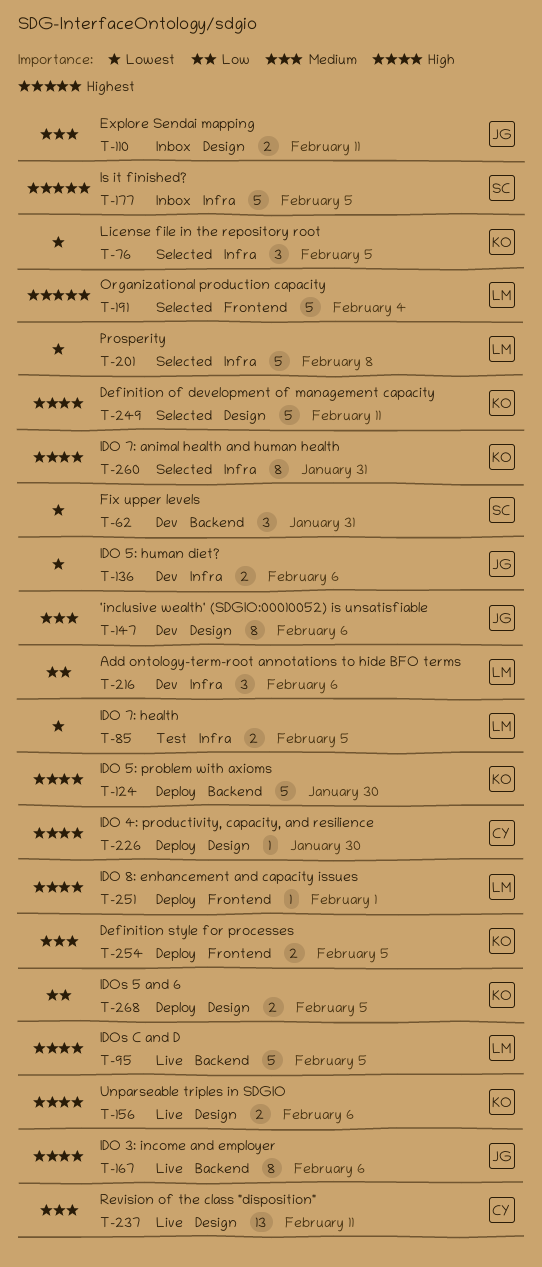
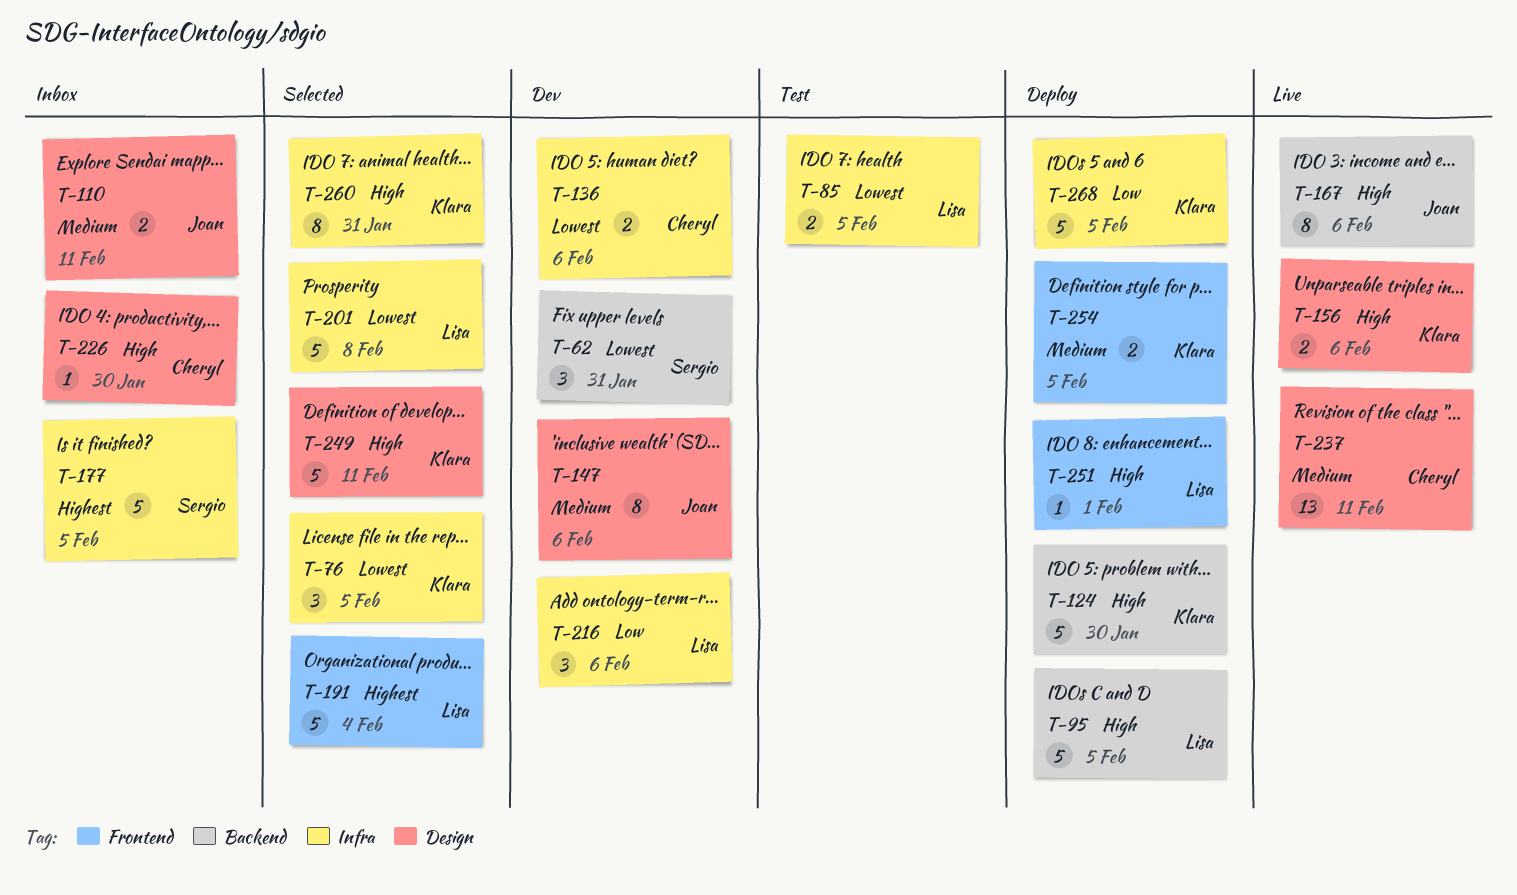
T-95, status: Live -> Deploy
T-136, owner: Joan -> Cheryl
T-226, status: Deploy -> Inbox
T-268, label: Design -> Infra
T-268, estimate: 2 -> 5

